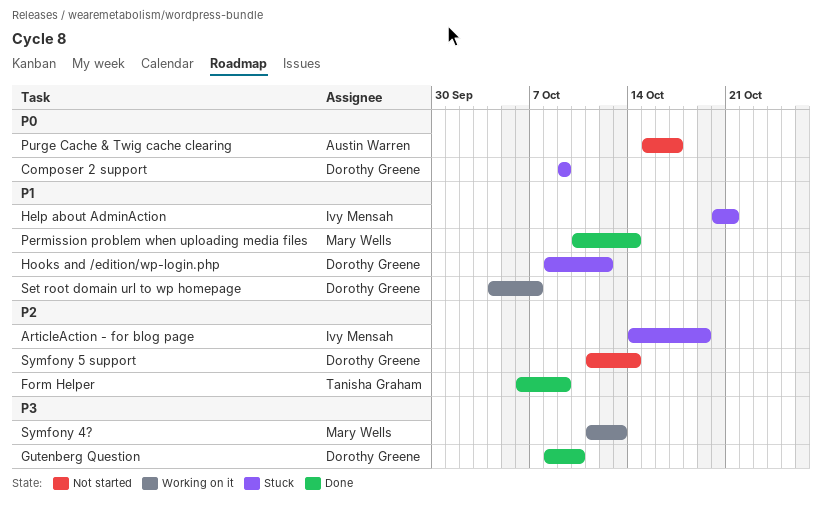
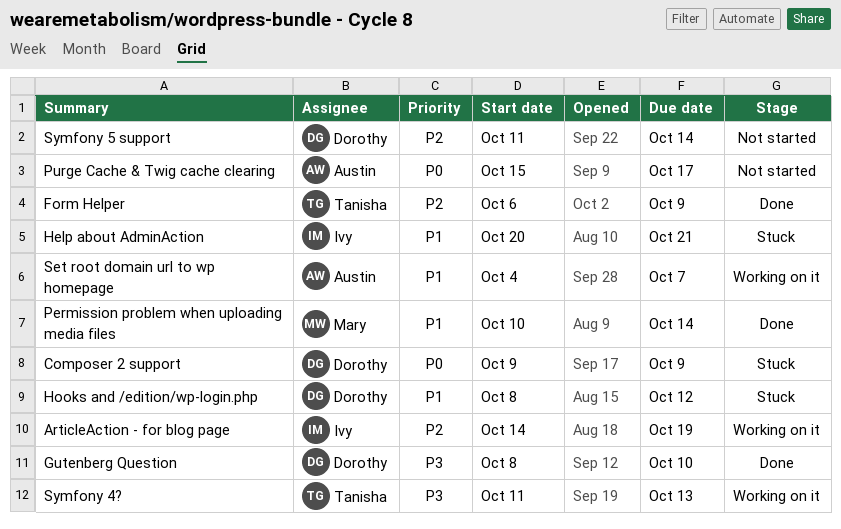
ArticleAction - for blog page, status: Stuck -> Working on it
Set root domain url to wp homepage, owner: Dorothy Greene -> Austin Warren
Symfony 4?, owner: Mary Wells -> Tanisha Graham

